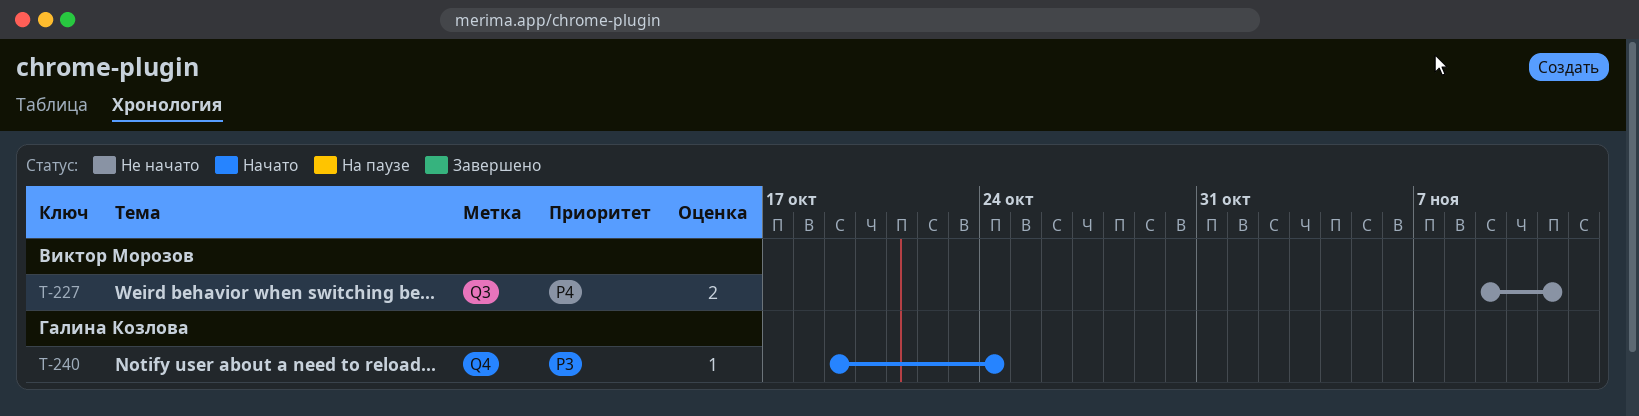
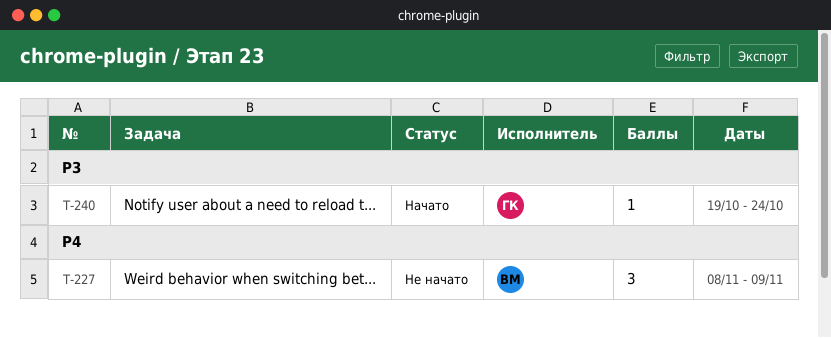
T-227, estimate: 2 -> 3
T-227, start: Nov 9 -> Nov 8
T-227, due: Nov 11 -> Nov 9

